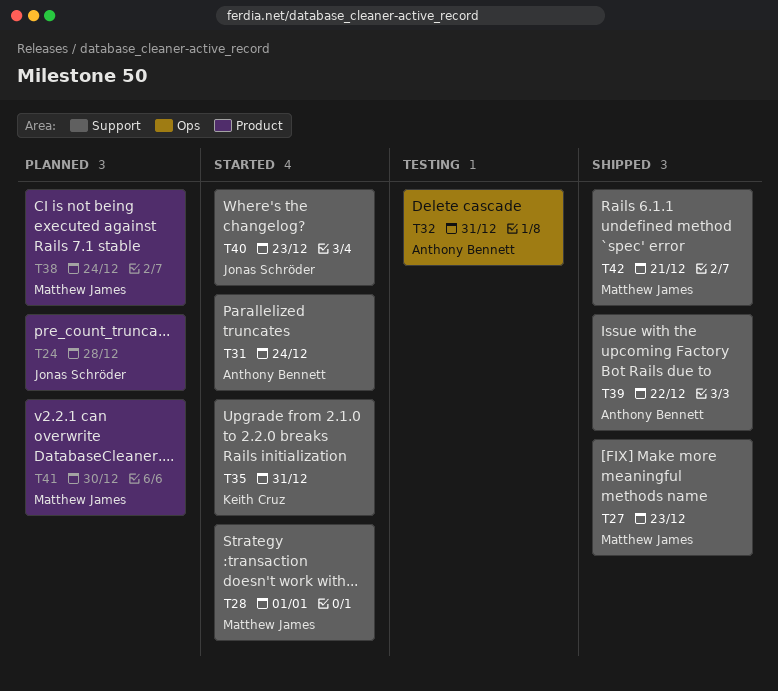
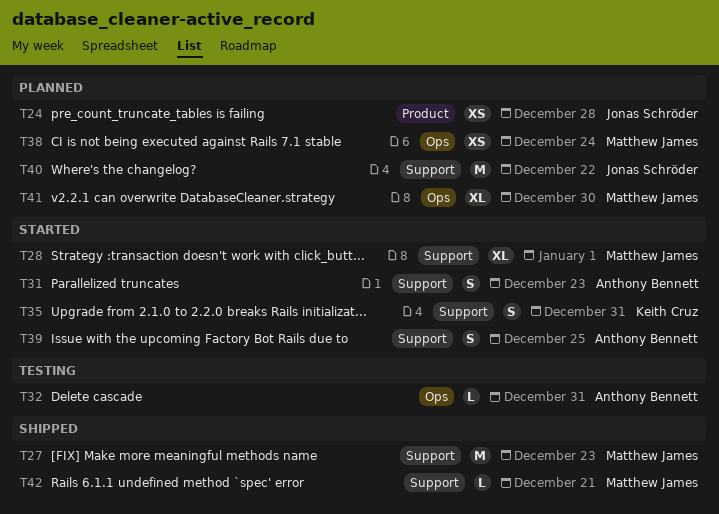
T31, due: Dec 24 -> Dec 23
T38, label: Product -> Ops
T39, status: Shipped -> Started
T39, due: Dec 22 -> Dec 25
T40, status: Started -> Planned
T40, due: Dec 23 -> Dec 22
T41, label: Product -> Ops

